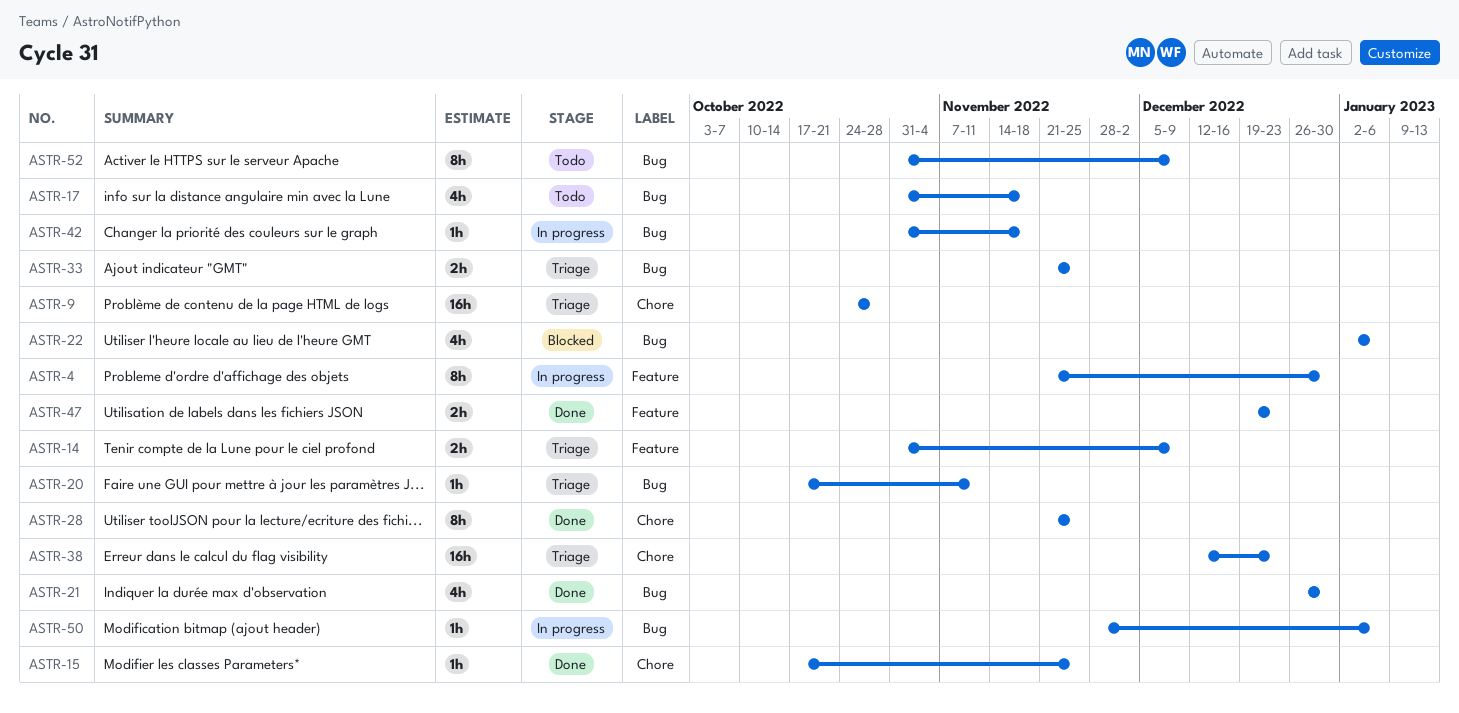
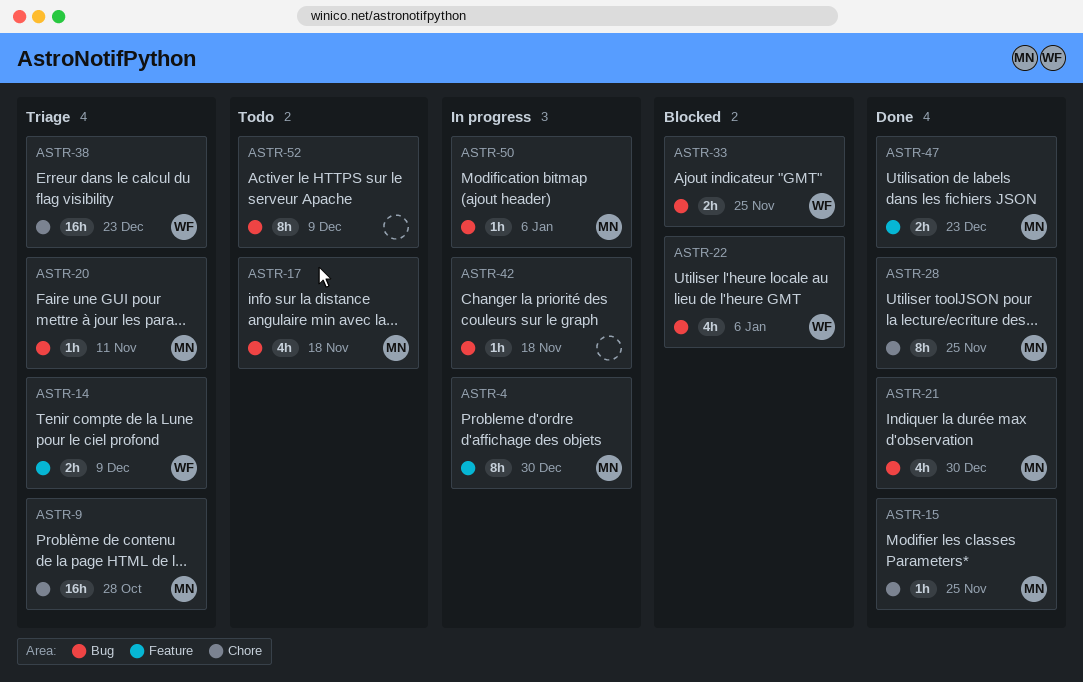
ASTR-33, status: Triage -> Blocked

